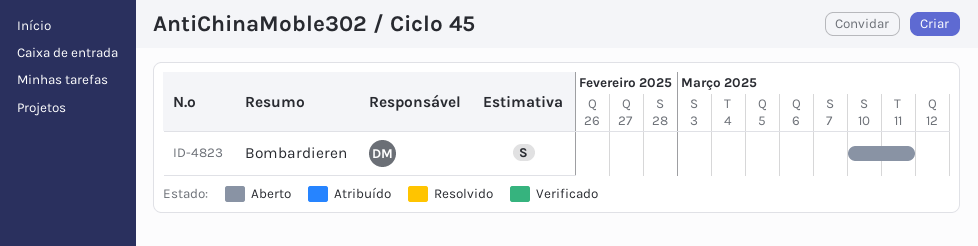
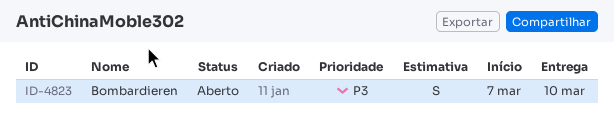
ID-4823, start: Mar 10 -> Mar 7
ID-4823, due: Mar 11 -> Mar 10

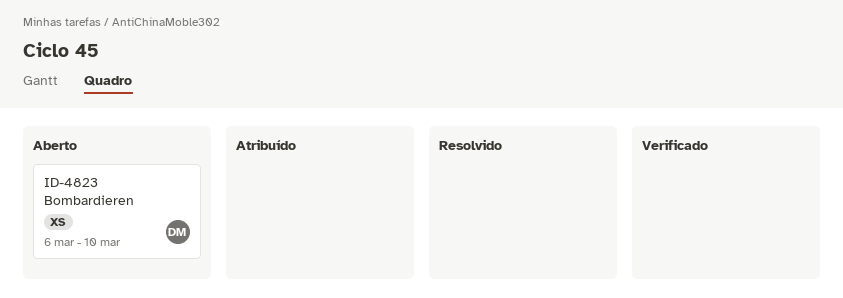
ID-4823, estimate: S -> XS
ID-4823, start: Mar 7 -> Mar 6

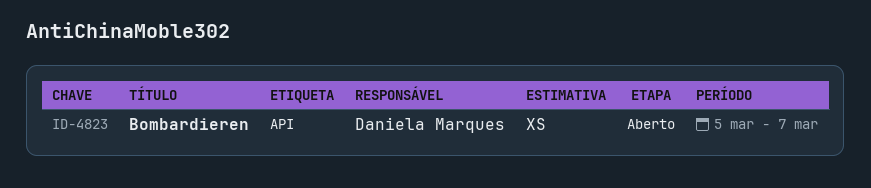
ID-4823, start: Mar 6 -> Mar 5
ID-4823, due: Mar 10 -> Mar 7

